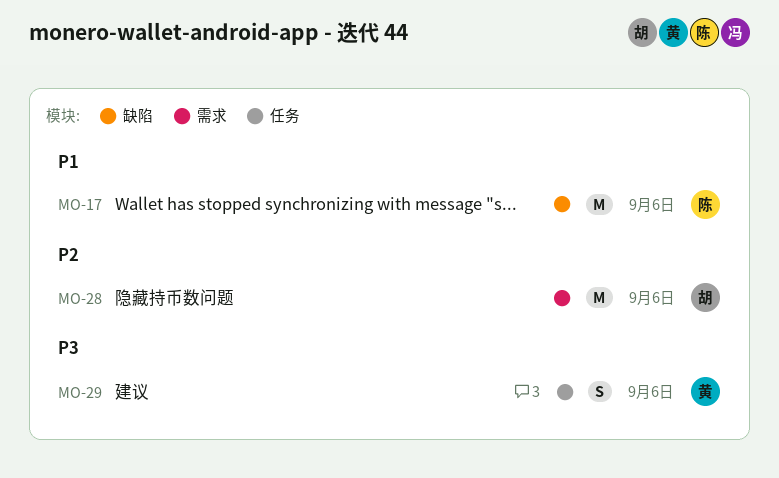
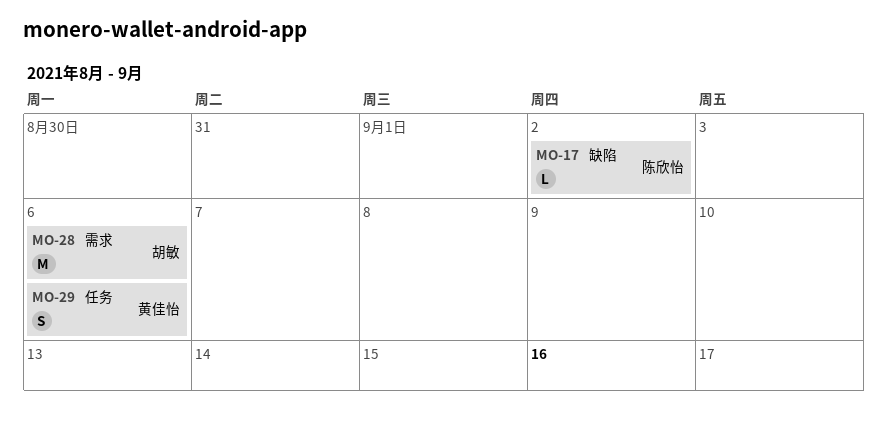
MO-17, estimate: M -> L
MO-17, due: Sep 6 -> Sep 2

